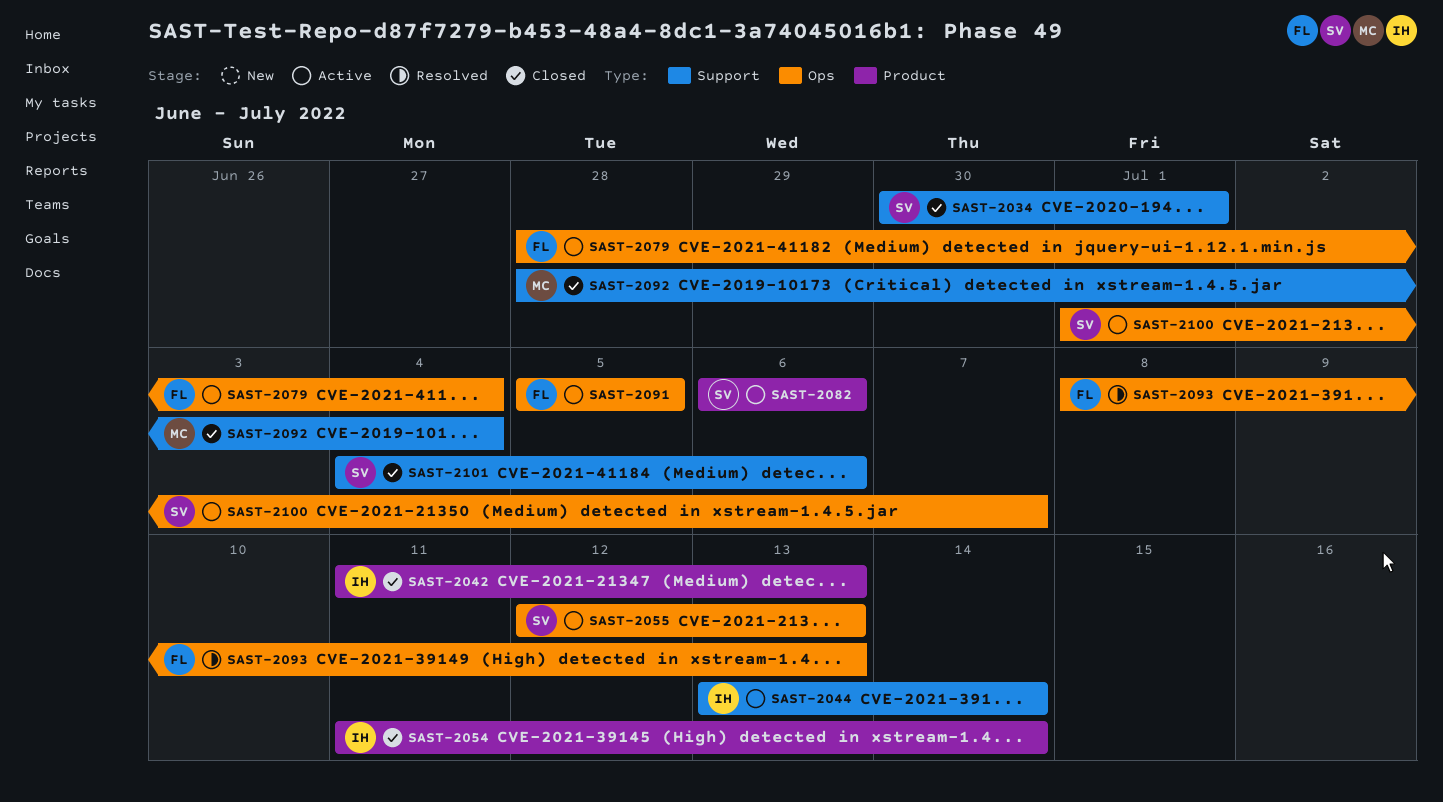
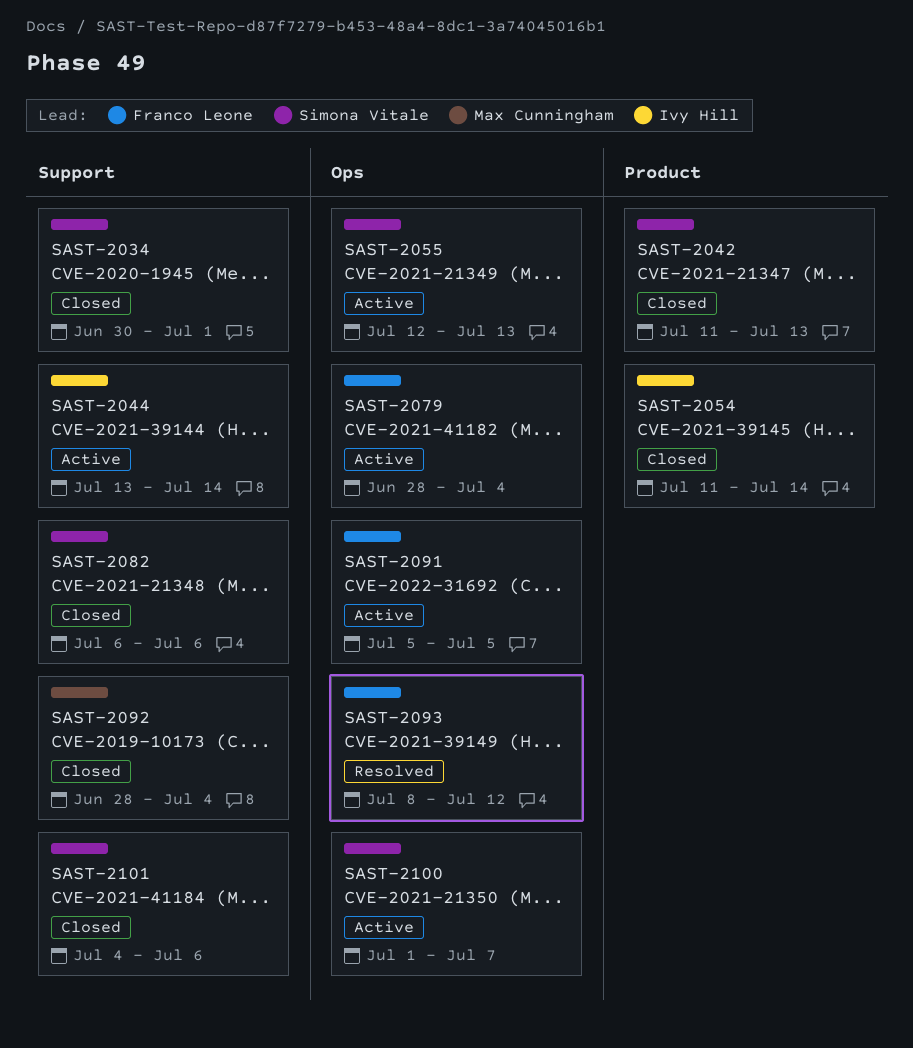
SAST-2042, owner: Ivy Hill -> Simona Vitale
SAST-2082, status: Active -> Closed
SAST-2082, label: Product -> Support
SAST-2093, due: Jul 13 -> Jul 12

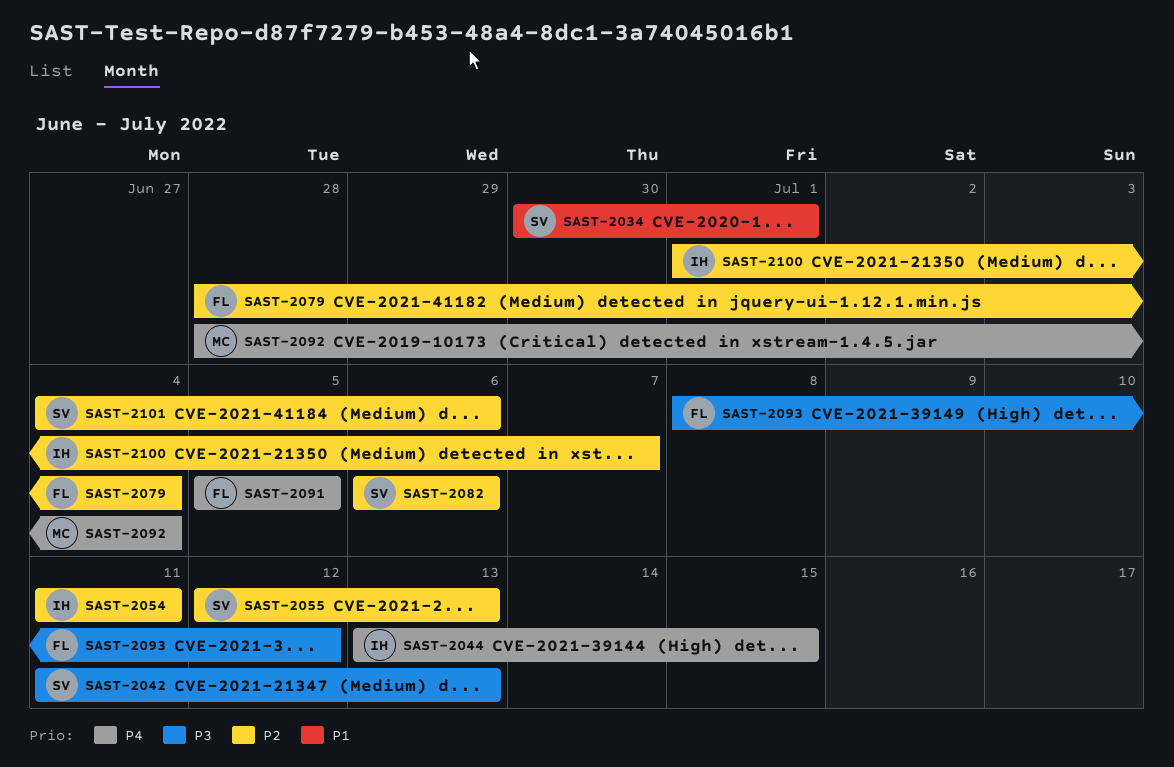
SAST-2044, due: Jul 14 -> Jul 15
SAST-2054, due: Jul 14 -> Jul 11
SAST-2100, owner: Simona Vitale -> Ivy Hill

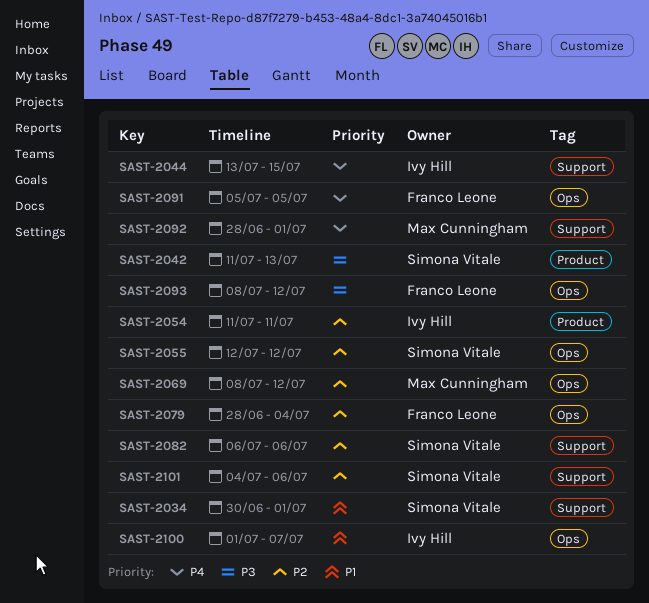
SAST-2055, due: Jul 13 -> Jul 12
SAST-2069: none -> present
SAST-2092, due: Jul 4 -> Jul 1
SAST-2100, priority: P2 -> P1

